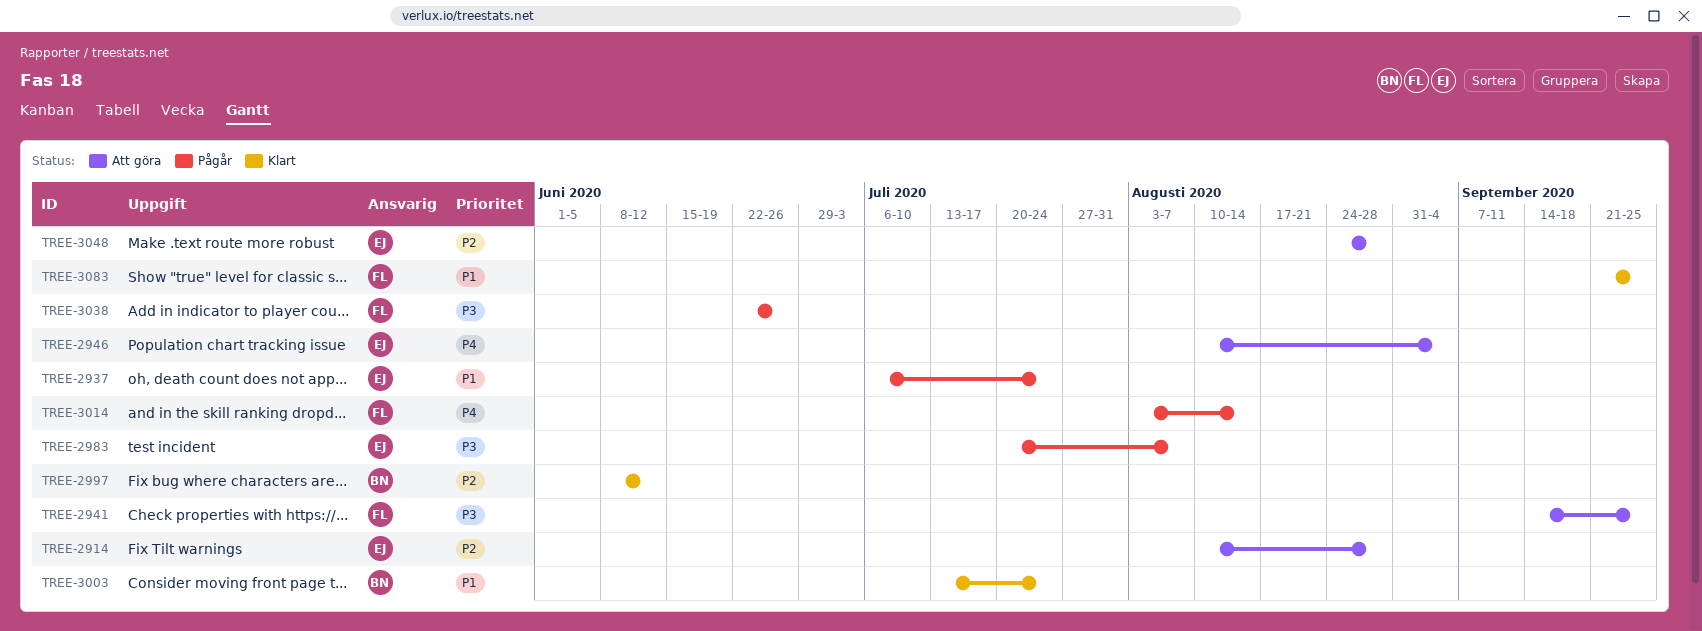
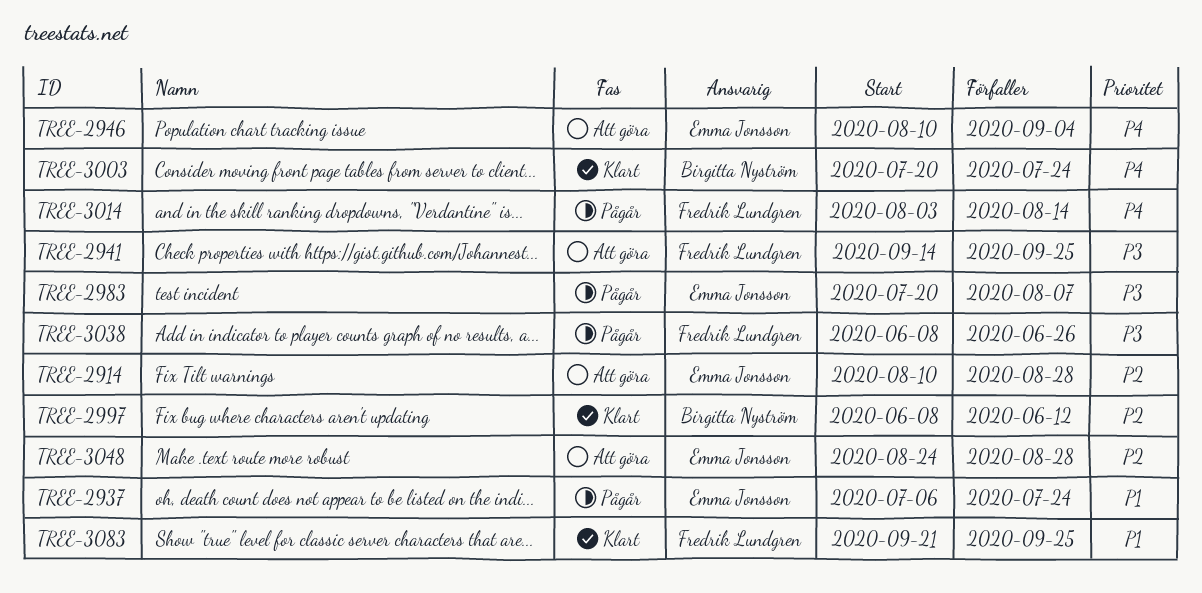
TREE-3003, priority: P1 -> P4
TREE-3003, start: Jul 13 -> Jul 20
TREE-3038, start: Jun 22 -> Jun 8

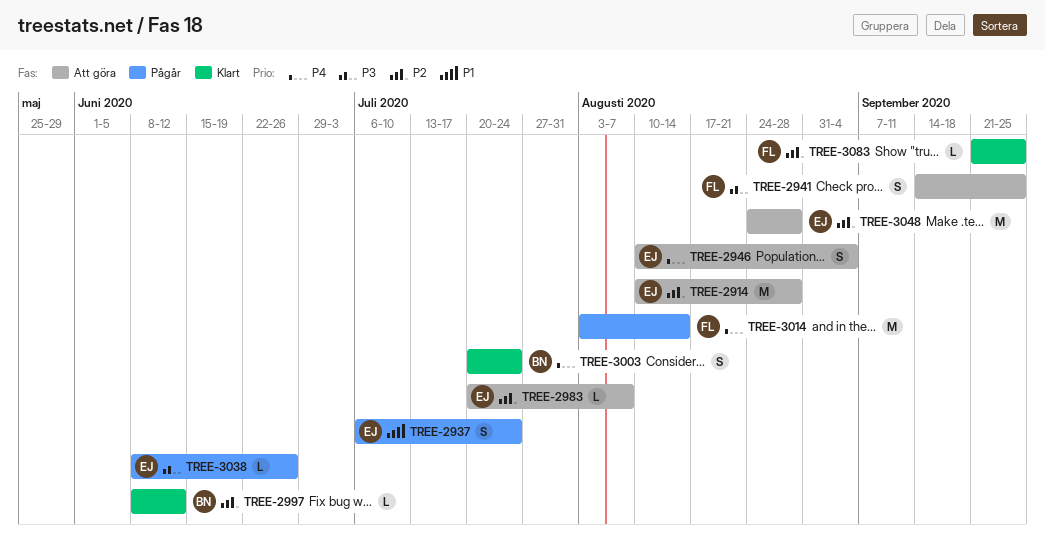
TREE-2983, status: Pågår -> Att göra
TREE-2983, priority: P3 -> P2
TREE-3038, owner: Fredrik Lundgren -> Emma Jonsson
TREE-3083, priority: P1 -> P2

